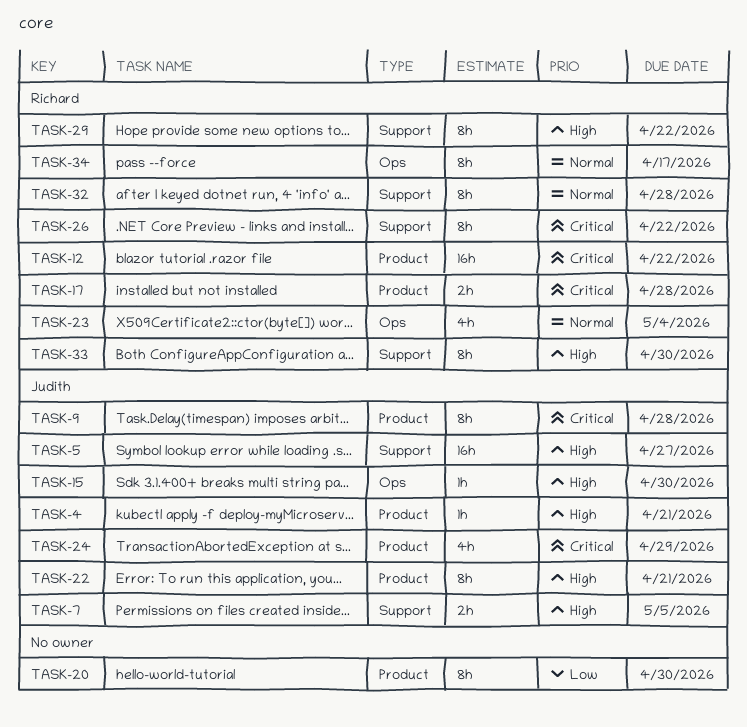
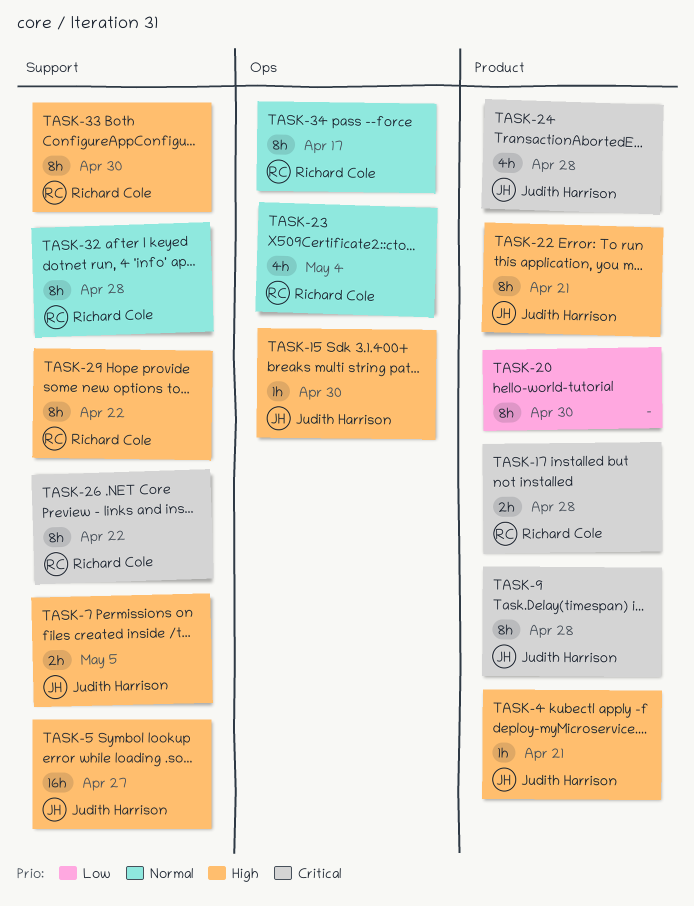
TASK-12: present -> none
TASK-24, due: Apr 29 -> Apr 28

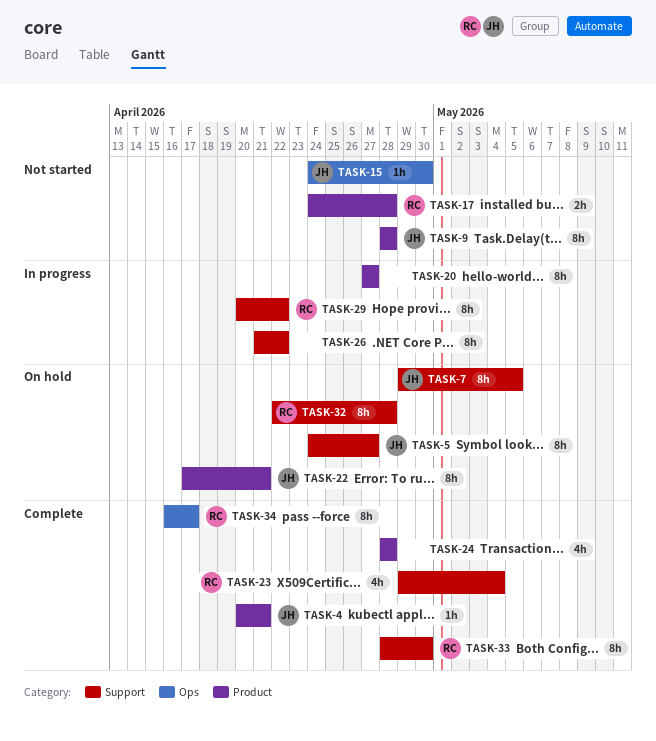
TASK-5, estimate: 16h -> 8h
TASK-7, estimate: 2h -> 8h
TASK-20, due: Apr 30 -> Apr 27
TASK-23, label: Ops -> Support
TASK-24, owner: Judith Harrison -> none
TASK-26, owner: Richard Cole -> none

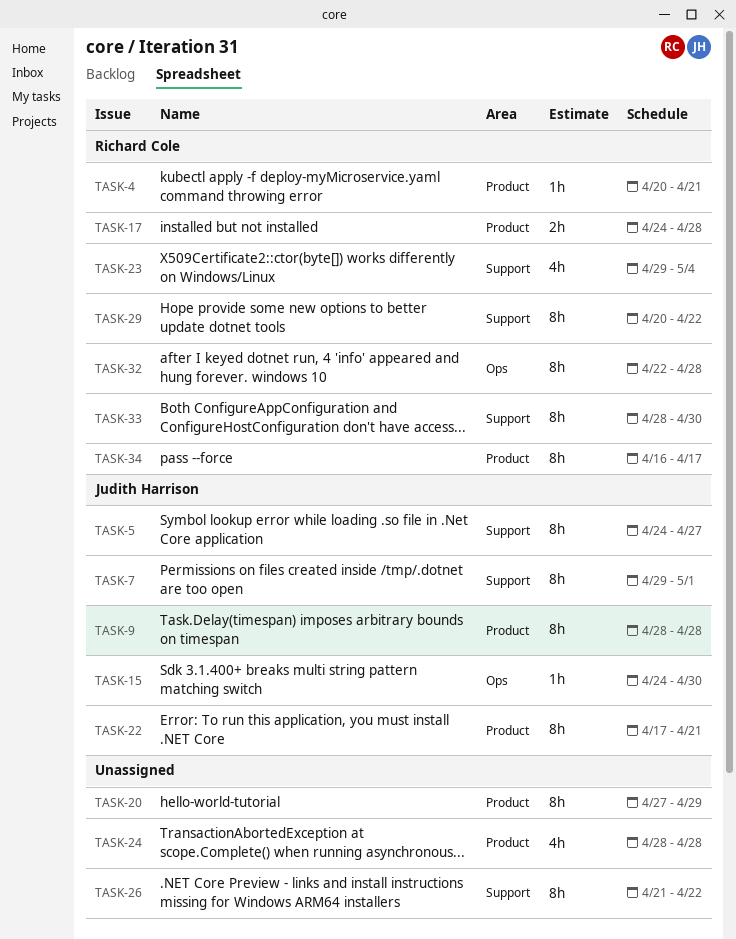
TASK-4, owner: Judith Harrison -> Richard Cole
TASK-7, due: May 5 -> May 1
TASK-20, due: Apr 27 -> Apr 29
TASK-32, label: Support -> Ops
TASK-34, label: Ops -> Product

